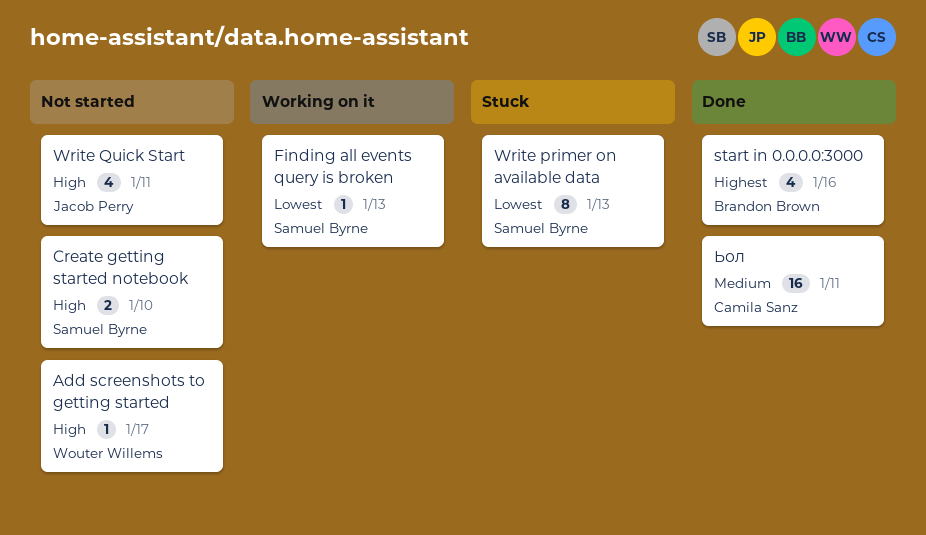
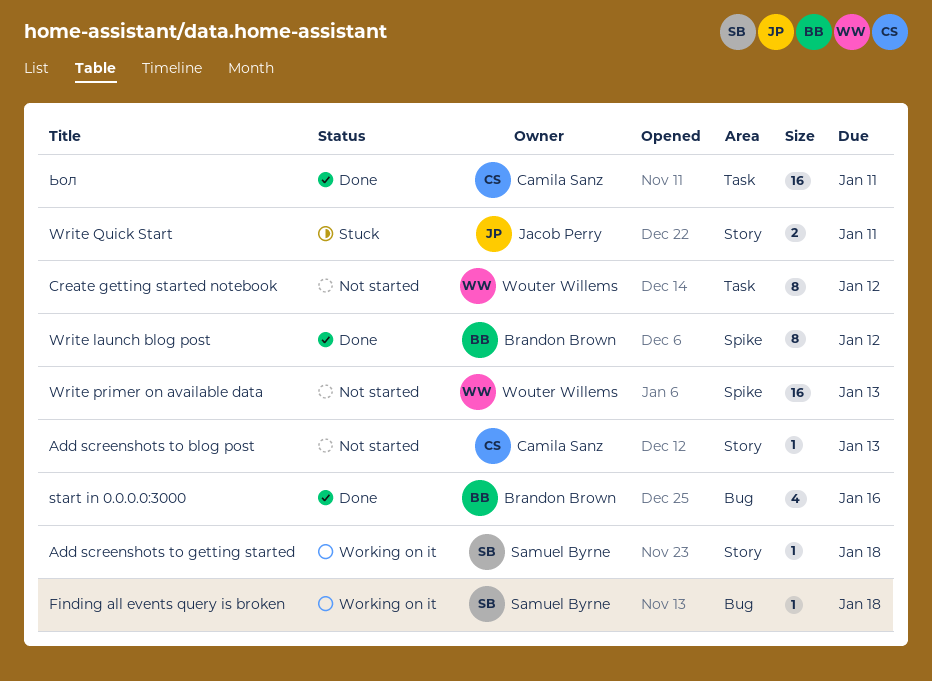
Add screenshots to blog post: none -> present
Add screenshots to getting started, status: Not started -> Working on it
Add screenshots to getting started, owner: Wouter Willems -> Samuel Byrne
Add screenshots to getting started, due: Jan 17 -> Jan 18
Create getting started notebook, owner: Samuel Byrne -> Wouter Willems
Create getting started notebook, estimate: 2 -> 8
Create getting started notebook, due: Jan 10 -> Jan 12
Finding all events query is broken, due: Jan 13 -> Jan 18
Write launch blog post: none -> present
Write primer on available data, status: Stuck -> Not started
Write primer on available data, owner: Samuel Byrne -> Wouter Willems
Write primer on available data, estimate: 8 -> 16
Write Quick Start, status: Not started -> Stuck
Write Quick Start, estimate: 4 -> 2

